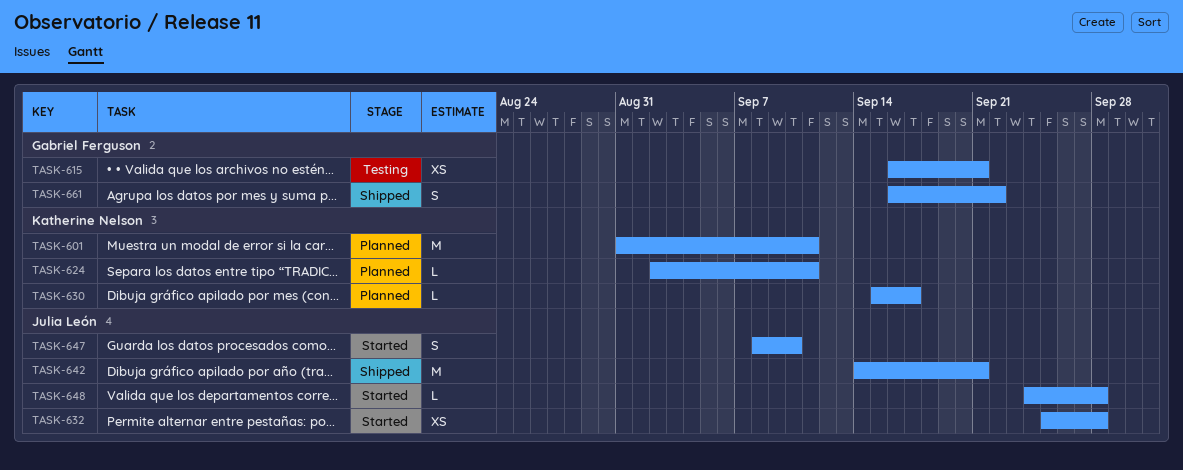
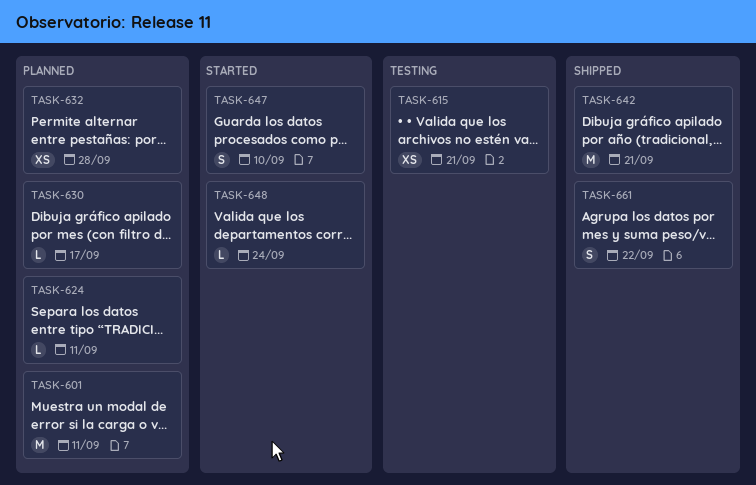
TASK-632, status: Started -> Planned
TASK-648, due: Sep 28 -> Sep 24

